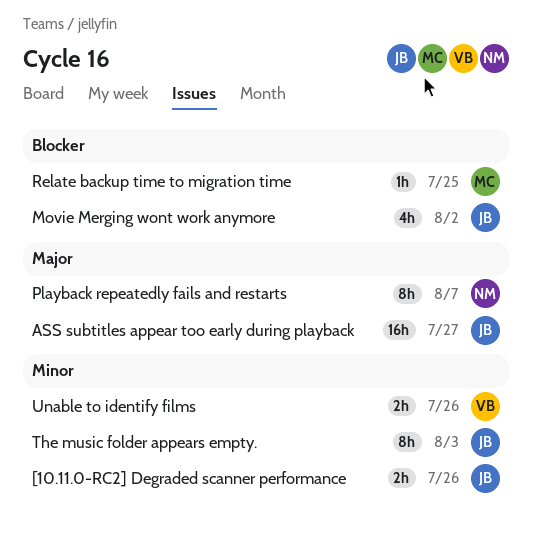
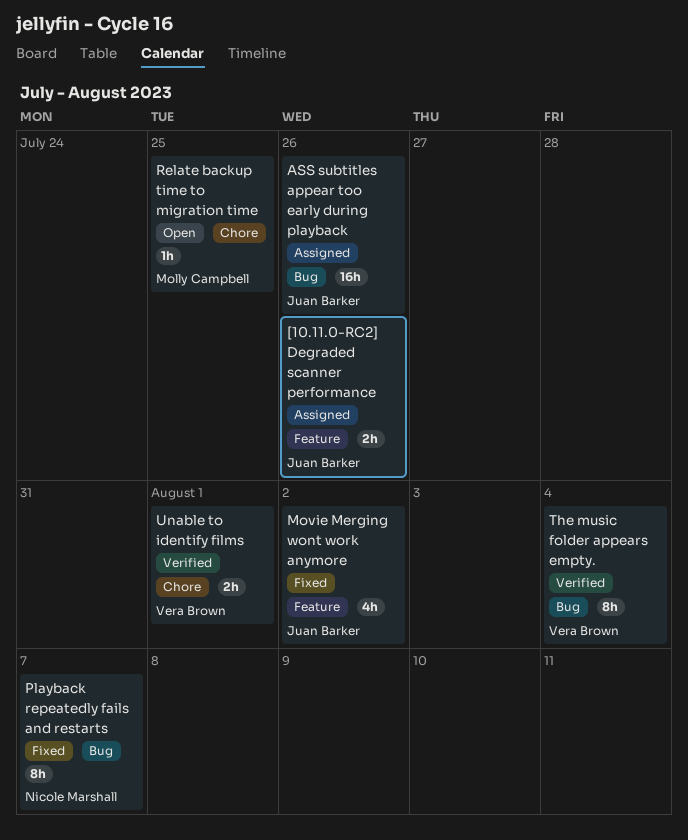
ASS subtitles appear too early during playback, due: Jul 27 -> Jul 26
The music folder appears empty., owner: Juan Barker -> Vera Brown
The music folder appears empty., due: Aug 3 -> Aug 4
Unable to identify films, due: Jul 26 -> Aug 1

